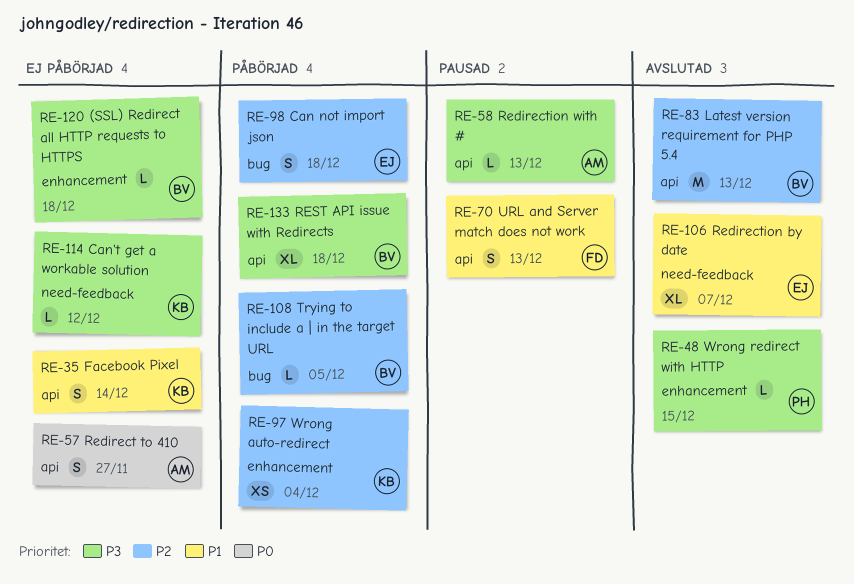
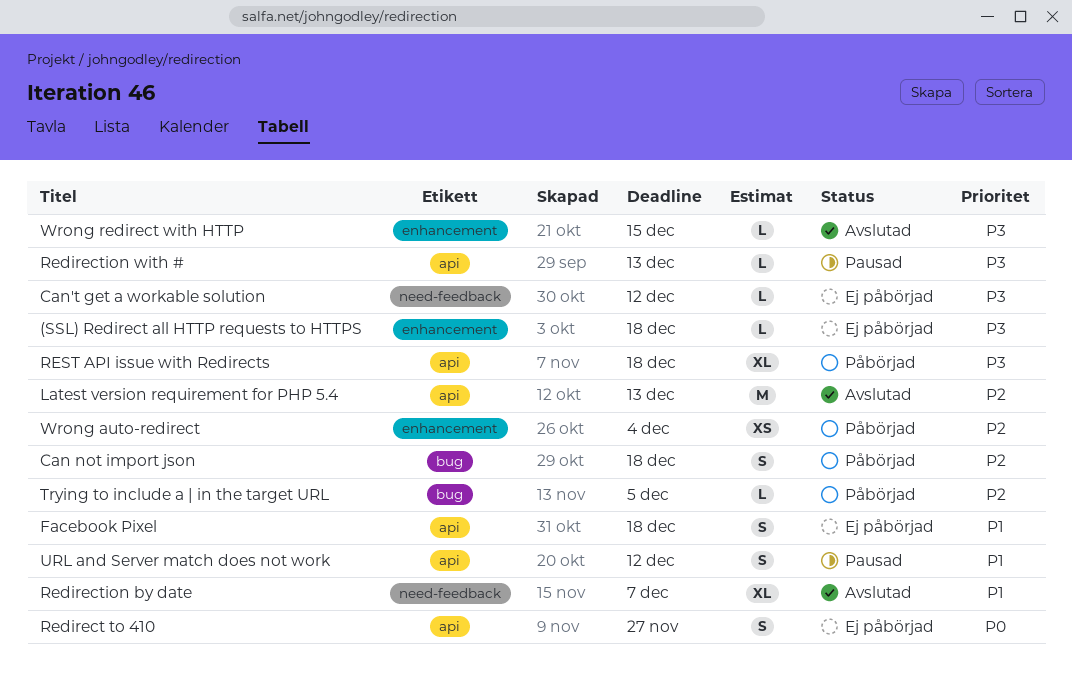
Facebook Pixel, due: Dec 14 -> Dec 18
URL and Server match does not work, due: Dec 13 -> Dec 12

